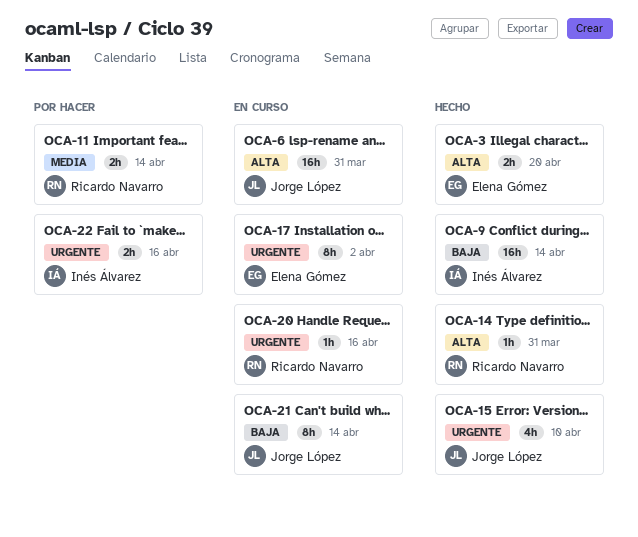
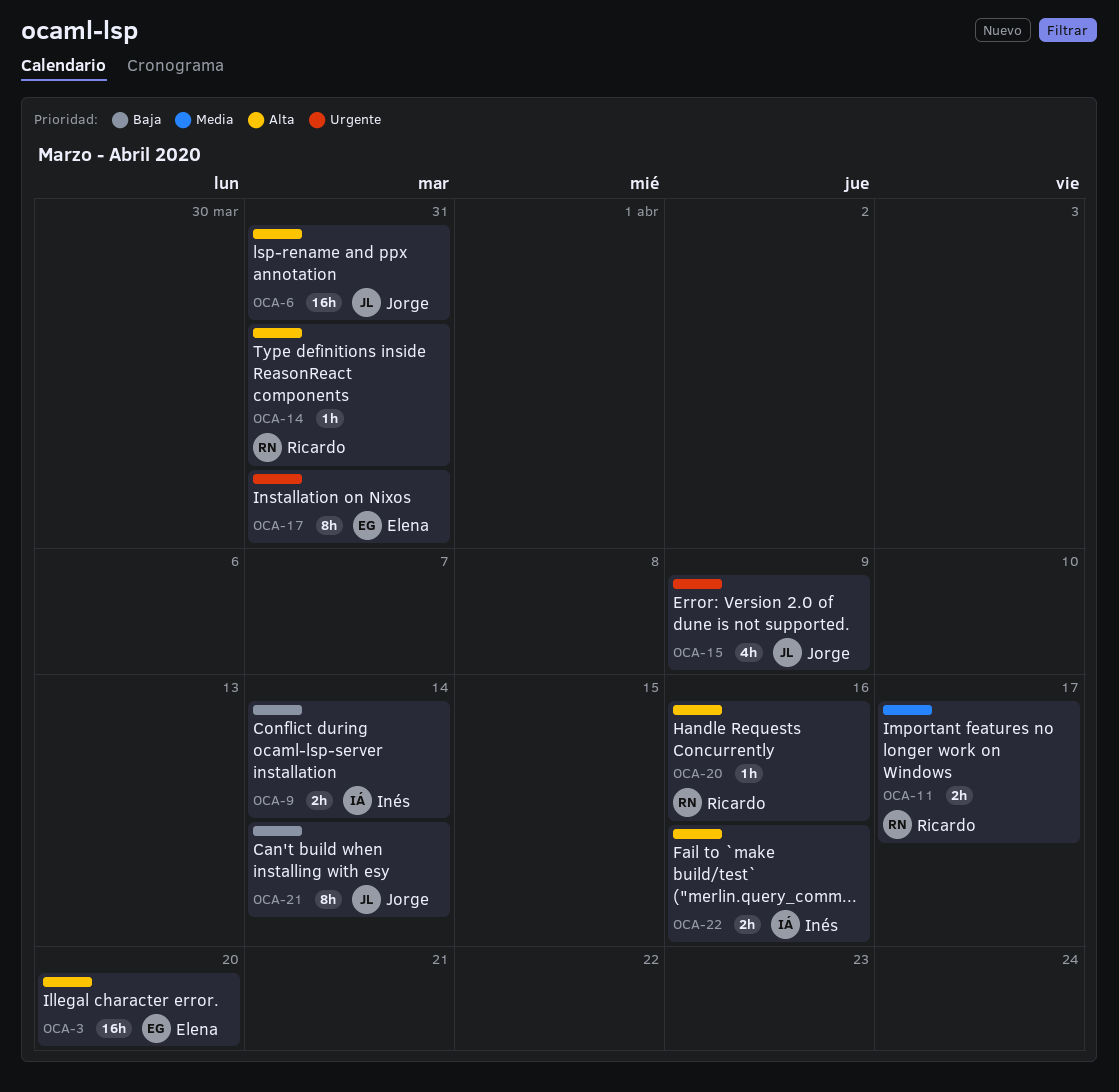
OCA-3, estimate: 2h -> 16h
OCA-9, estimate: 16h -> 2h
OCA-11, due: Apr 14 -> Apr 17
OCA-15, due: Apr 10 -> Apr 9
OCA-17, due: Apr 2 -> Mar 31
OCA-20, priority: Urgente -> Alta
OCA-22, priority: Urgente -> Alta

